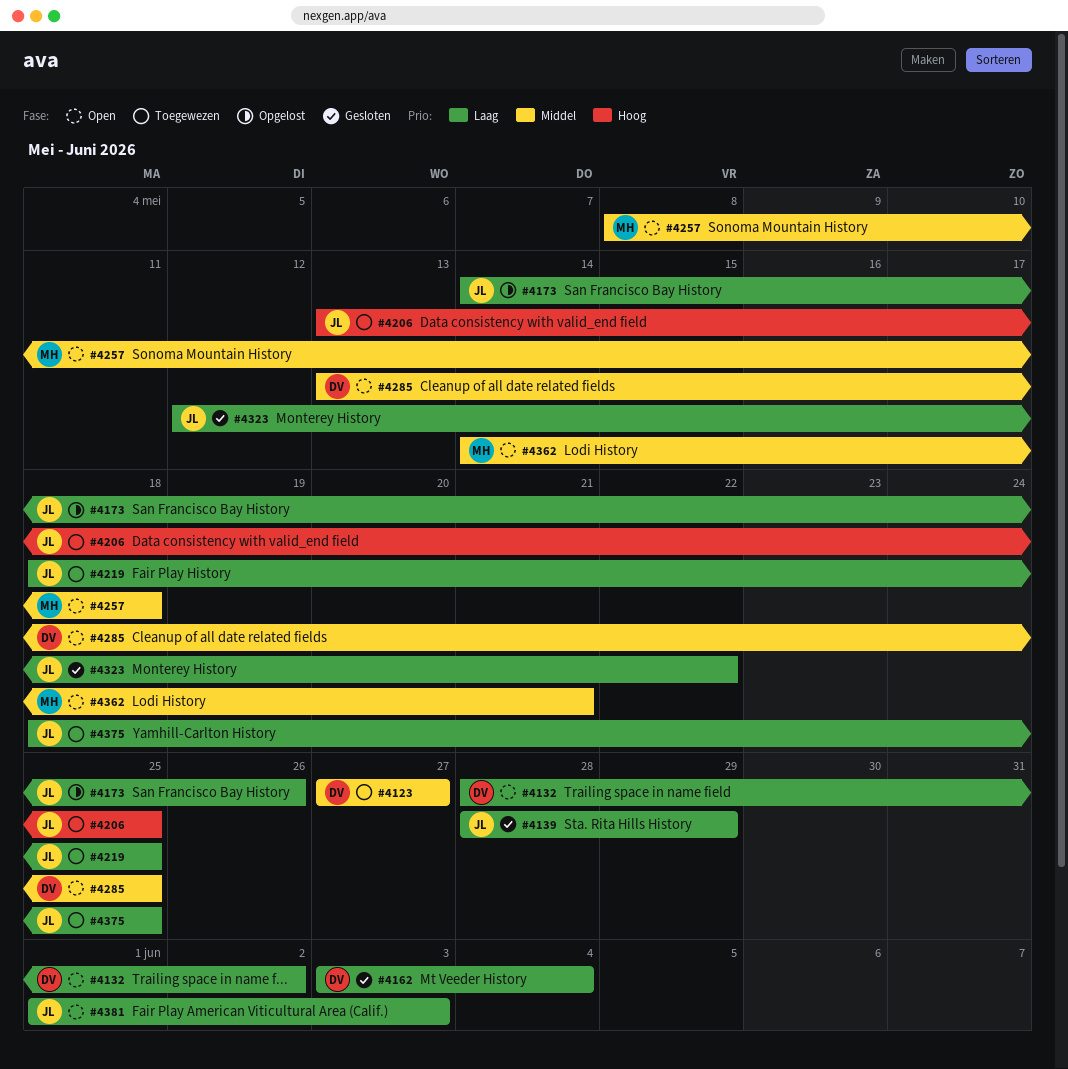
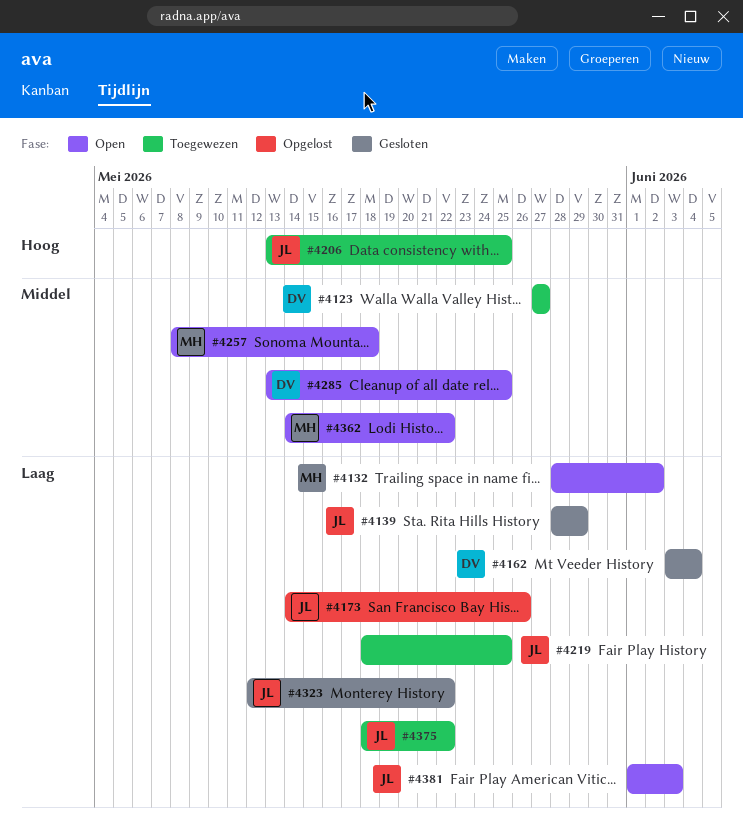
#4132, owner: DV -> MH
#4362, due: May 21 -> May 22
#4375, due: May 25 -> May 22

